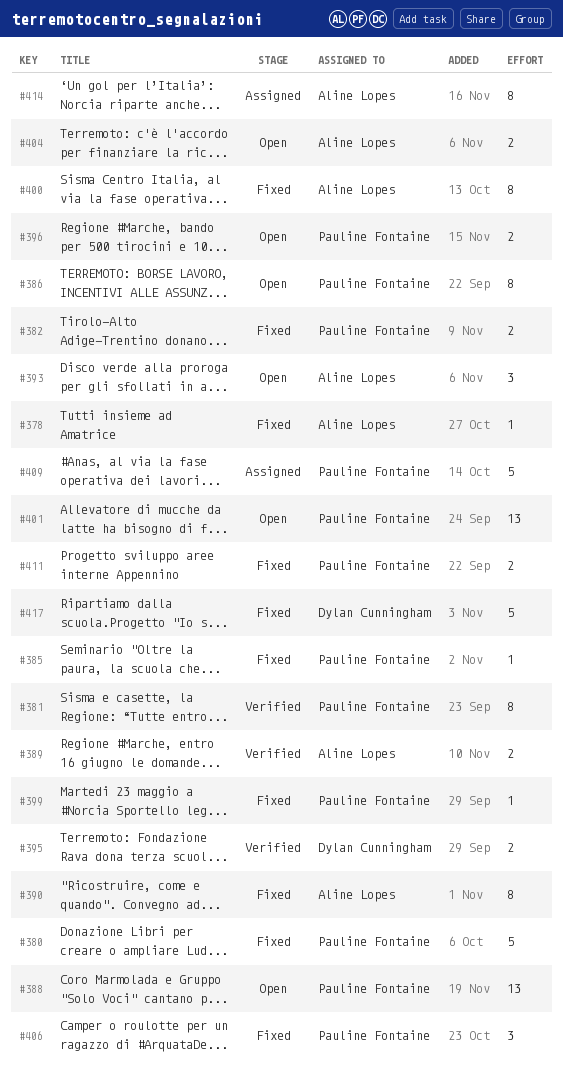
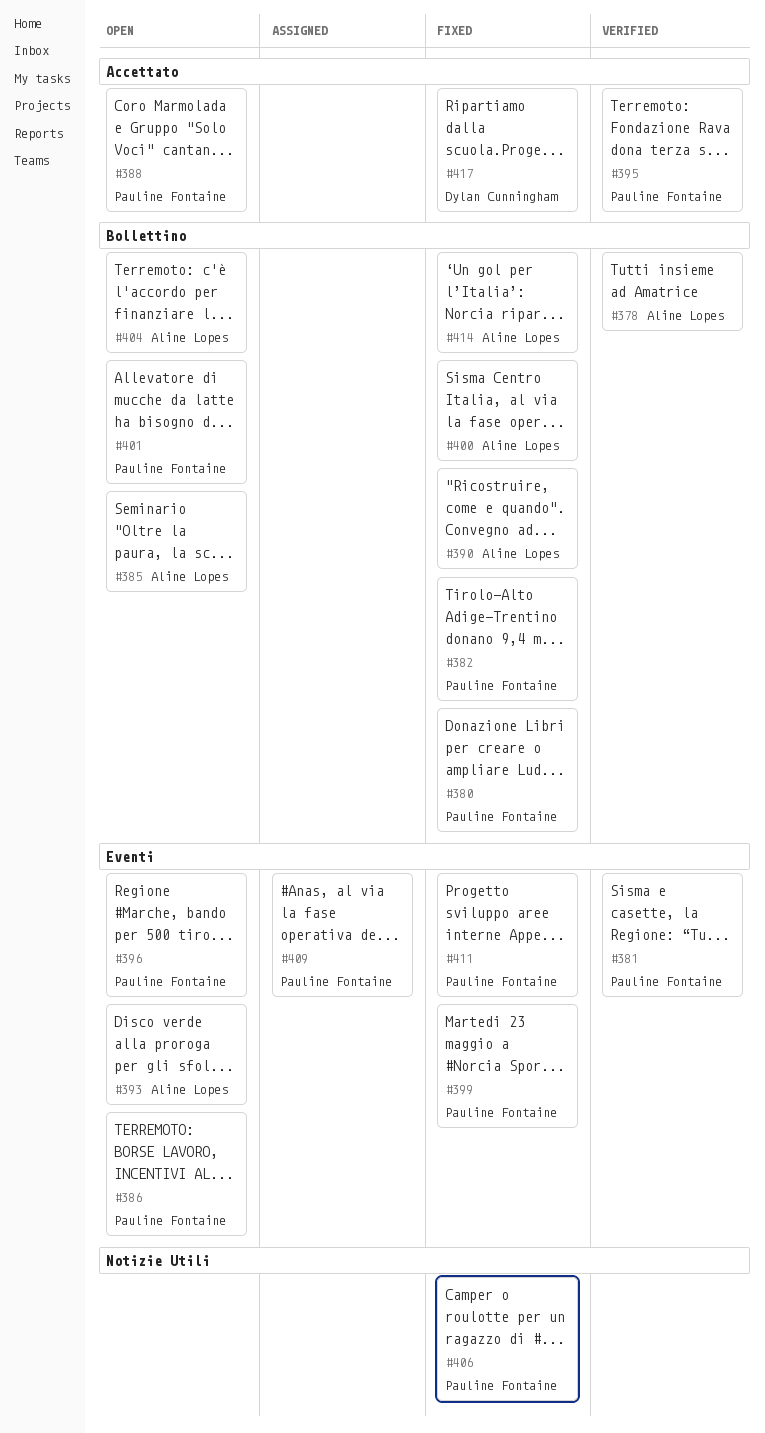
#378, status: Fixed -> Verified
#385, status: Fixed -> Open
#385, owner: Pauline Fontaine -> Aline Lopes
#389: present -> none
#395, owner: Dylan Cunningham -> Pauline Fontaine
#414, status: Assigned -> Fixed

